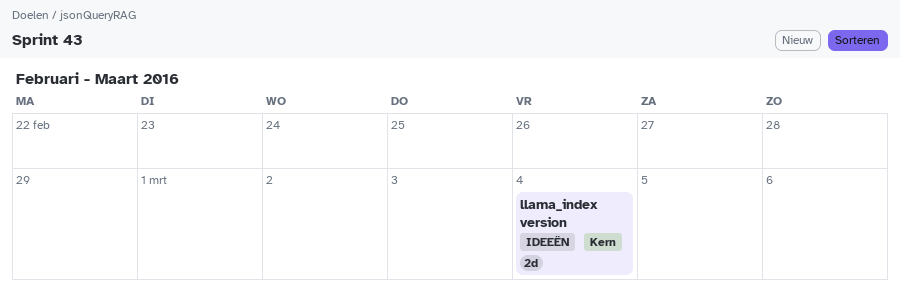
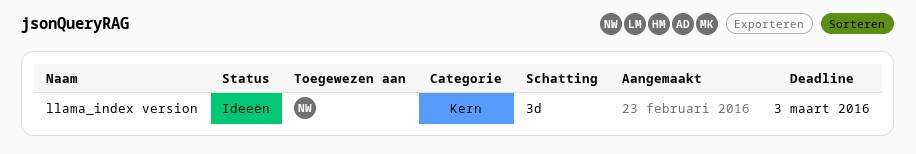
llama_index version, estimate: 2d -> 3d
llama_index version, due: Mar 4 -> Mar 3

